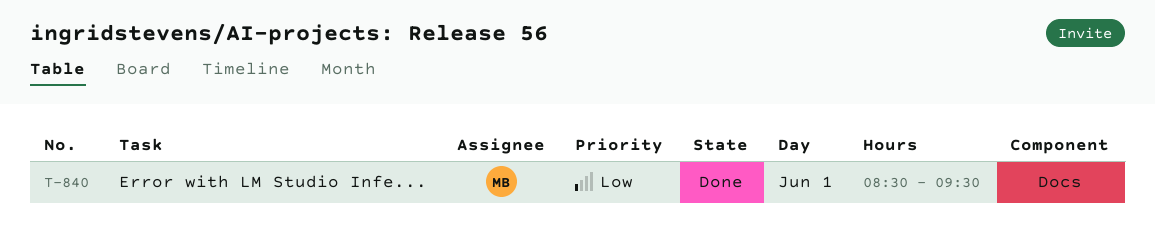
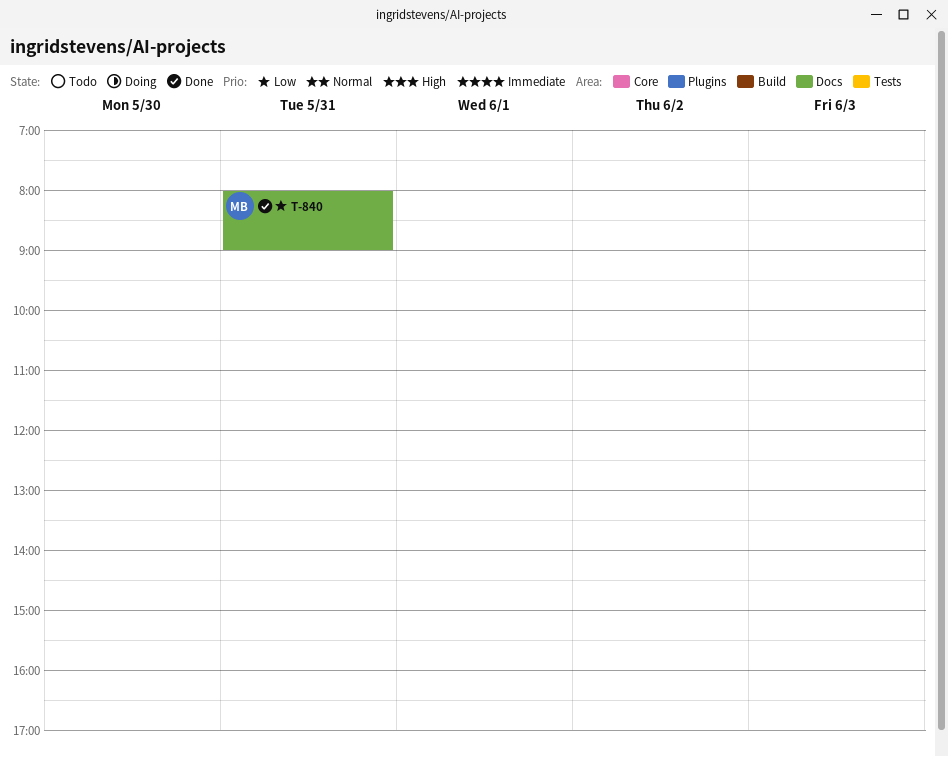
T-840, day: Jun 1 -> May 31
T-840, begins: 08:30 -> 08:00
T-840, ends: 09:30 -> 09:00

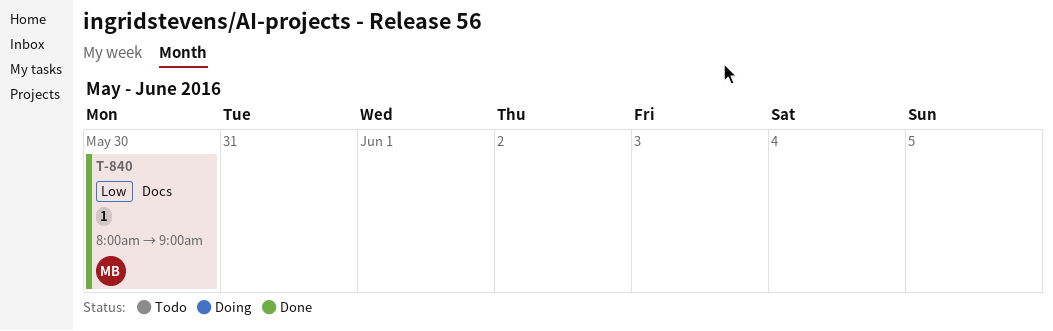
T-840, day: May 31 -> May 30

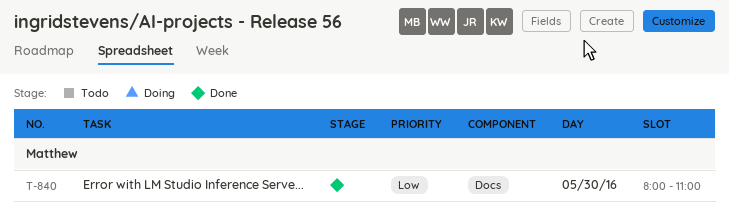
T-840, ends: 09:00 -> 11:00

